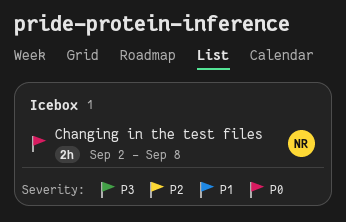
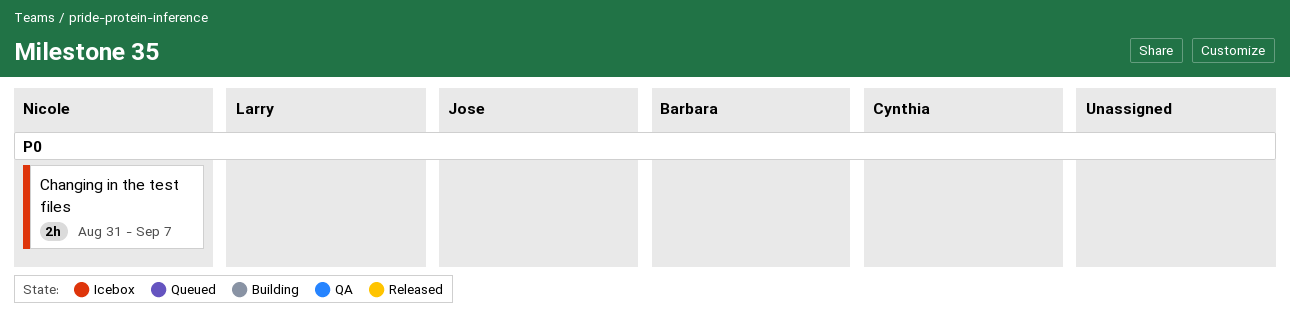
Changing in the test files, start: Sep 2 -> Aug 31
Changing in the test files, due: Sep 8 -> Sep 7

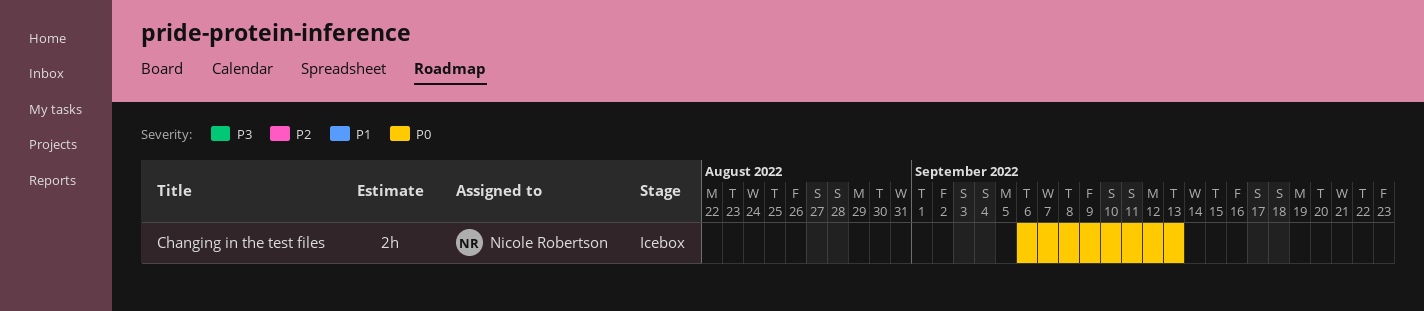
Changing in the test files, start: Aug 31 -> Sep 6
Changing in the test files, due: Sep 7 -> Sep 13

